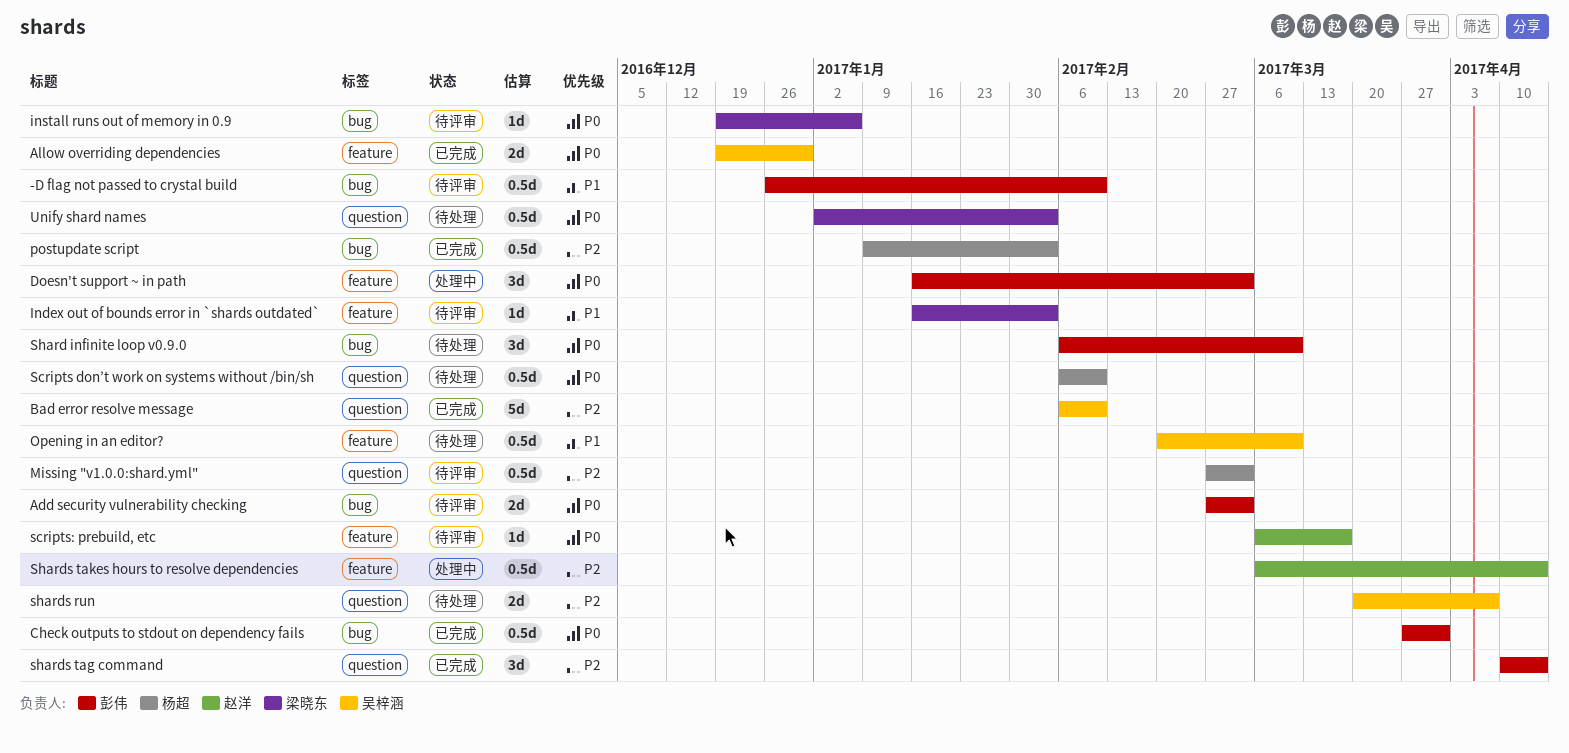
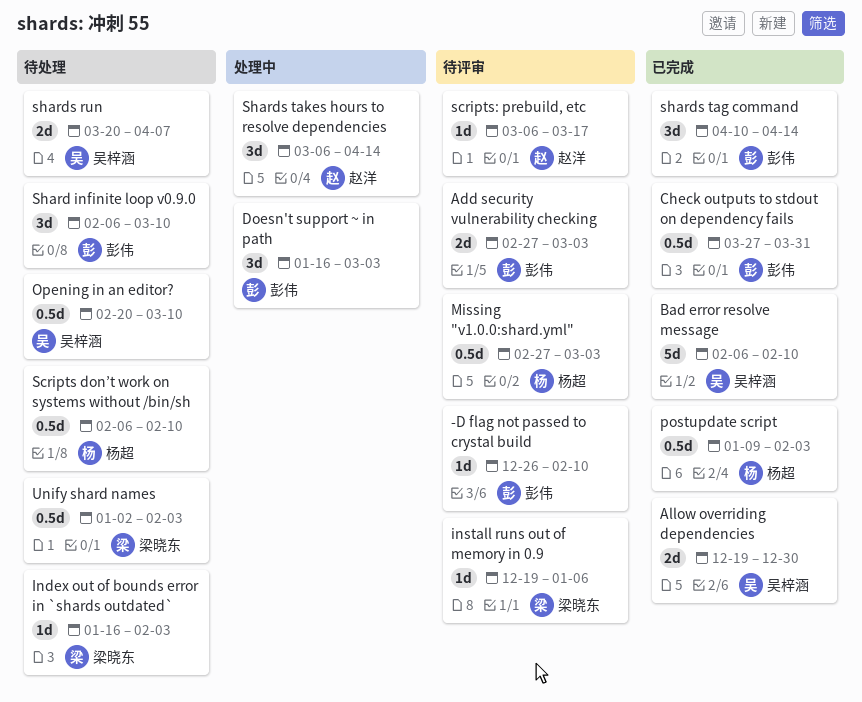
-D flag not passed to crystal build, estimate: 0.5d -> 1d
Index out of bounds error in `shards outdated`, status: 待评审 -> 待处理
Shards takes hours to resolve dependencies, estimate: 0.5d -> 3d

